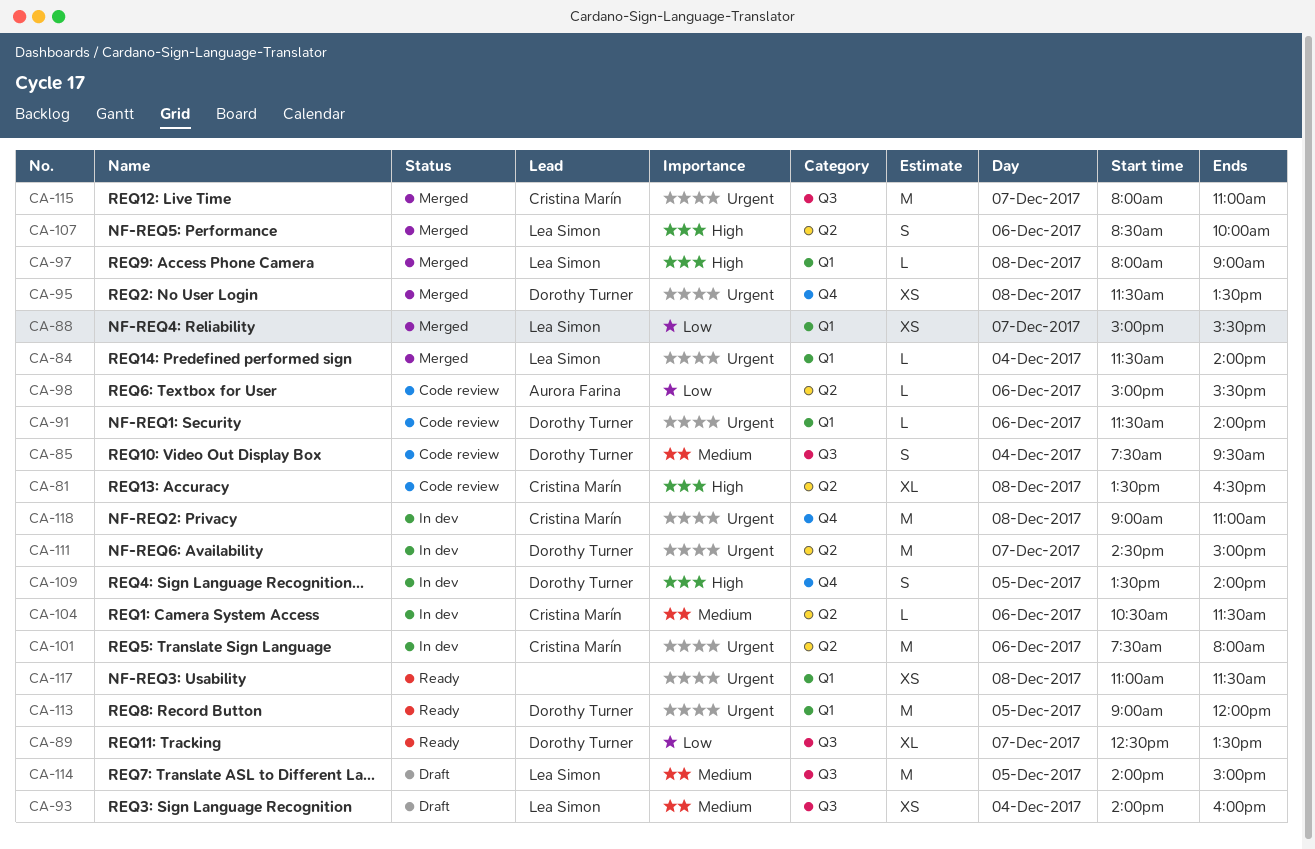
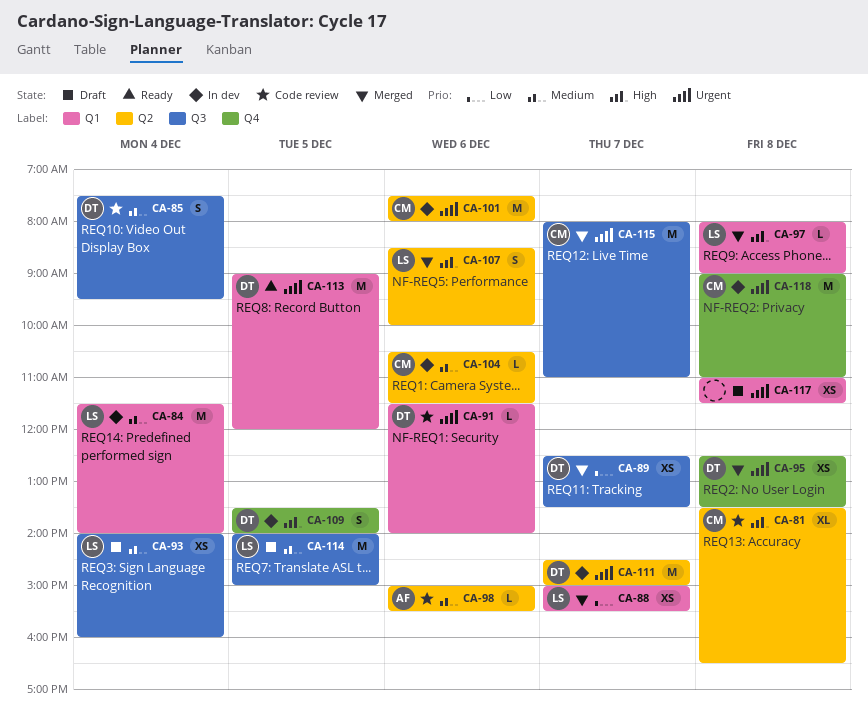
CA-84, status: Merged -> In dev
CA-84, priority: Urgent -> Medium
CA-84, estimate: L -> M
CA-89, status: Ready -> Merged
CA-89, estimate: XL -> XS
CA-95, begins: 11:30 -> 12:30
CA-98, priority: Low -> Medium
CA-117, status: Ready -> Draft

